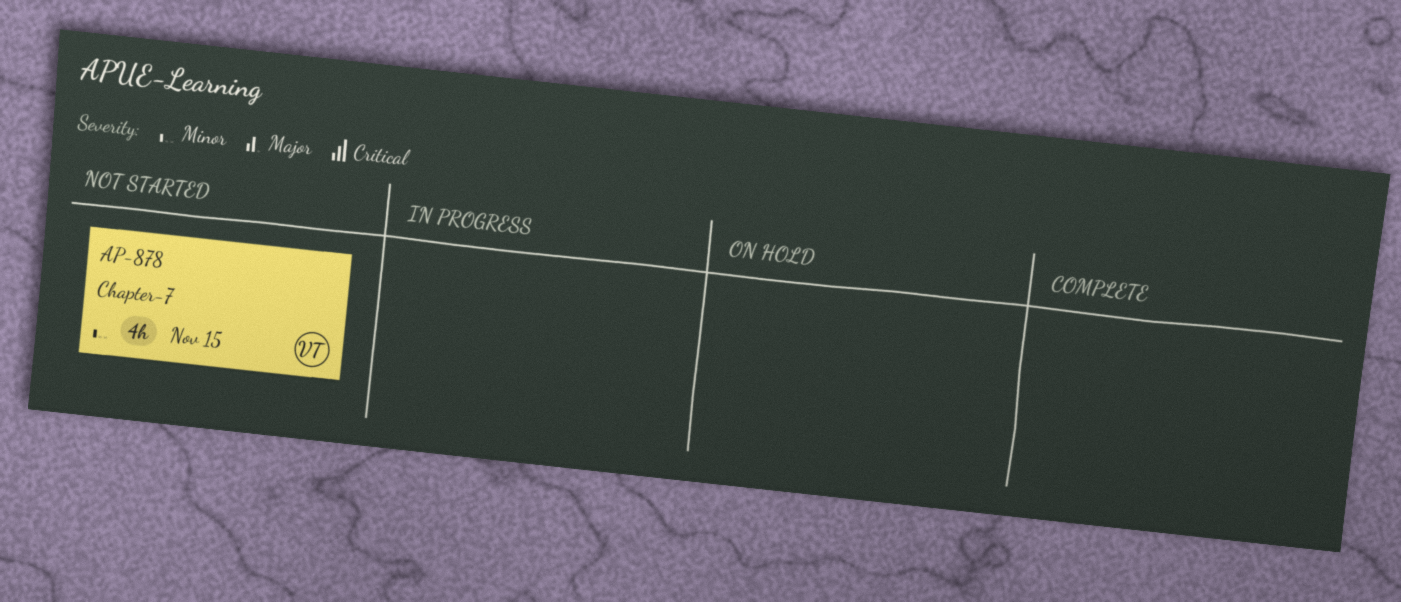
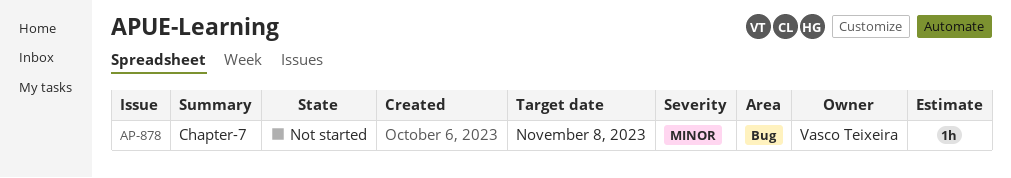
AP-878, estimate: 4h -> 1h
AP-878, due: Nov 15 -> Nov 8

